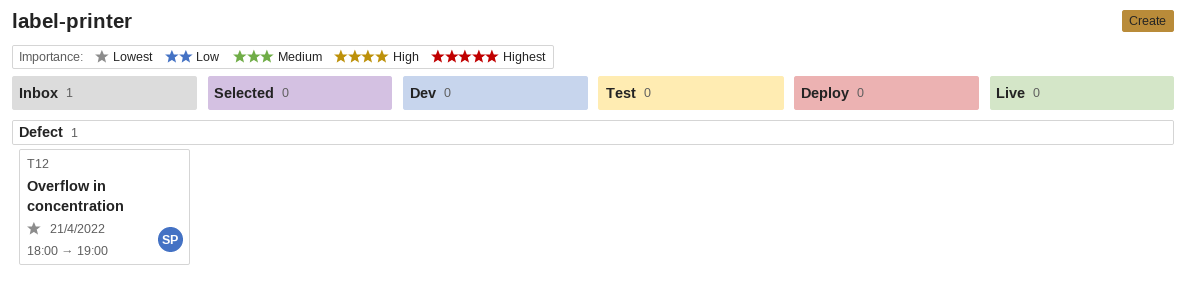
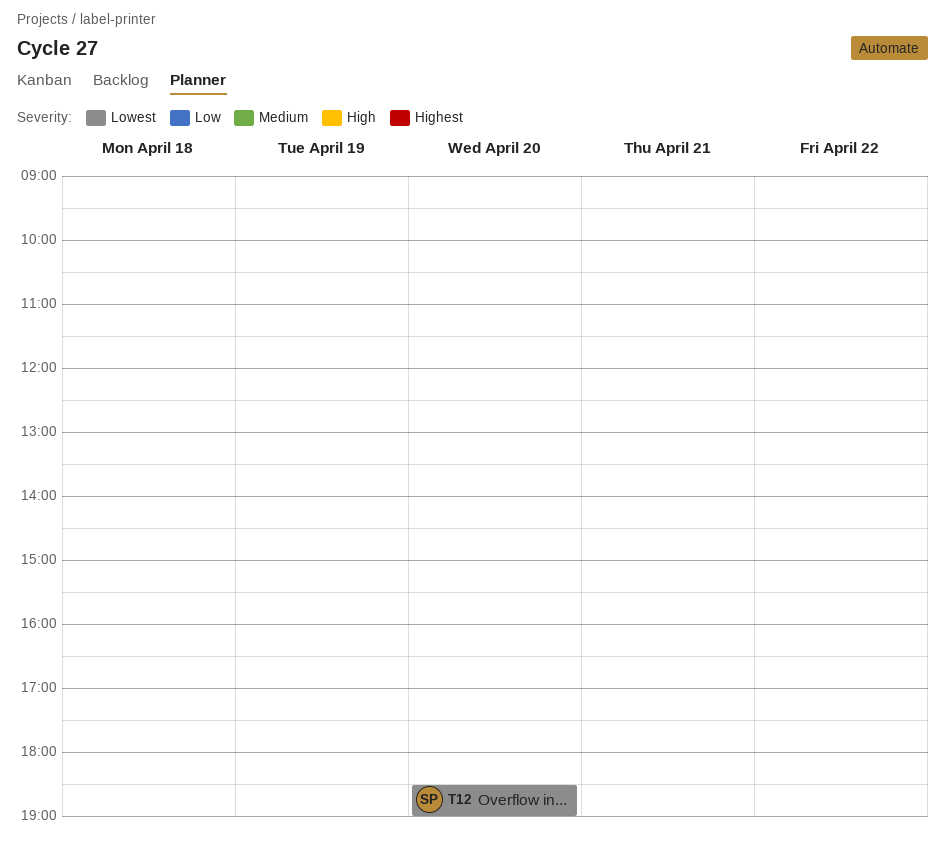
T12, day: Apr 21 -> Apr 20
T12, begins: 18:00 -> 18:30

